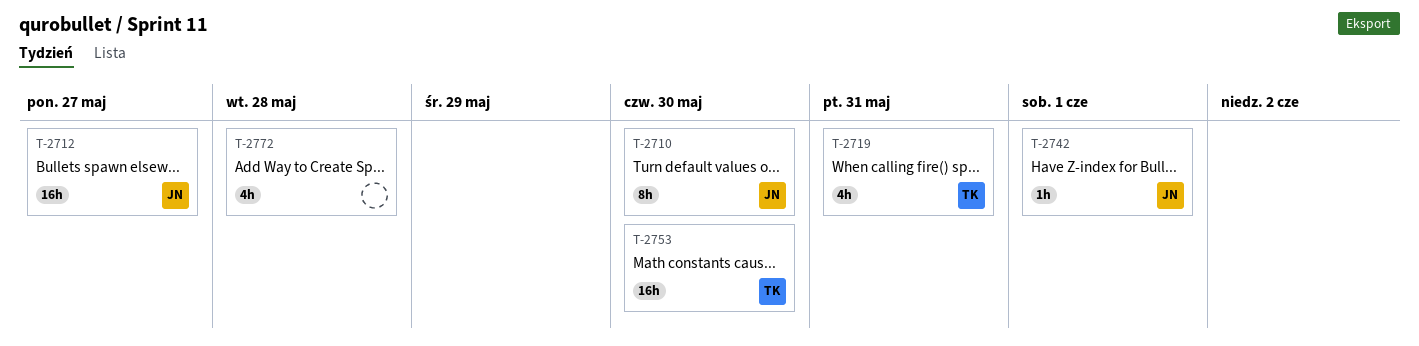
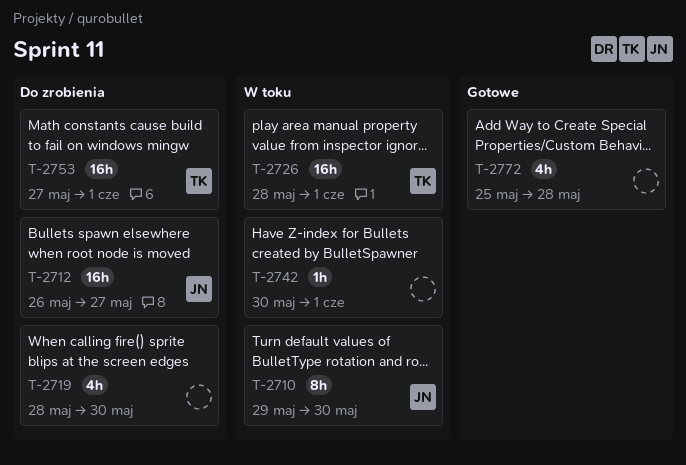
T-2719, owner: TK -> none
T-2719, due: May 31 -> May 30
T-2726: none -> present
T-2742, owner: JN -> none
T-2753, due: May 30 -> Jun 1

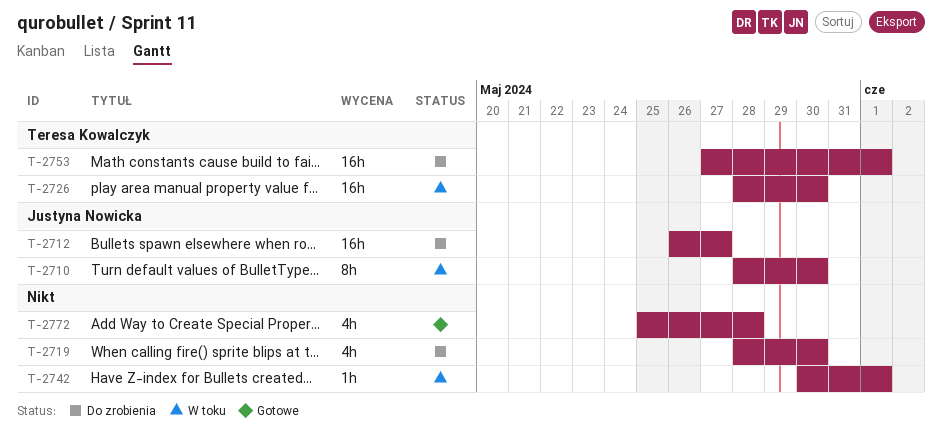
T-2710, start: May 29 -> May 28
T-2726, due: Jun 1 -> May 30

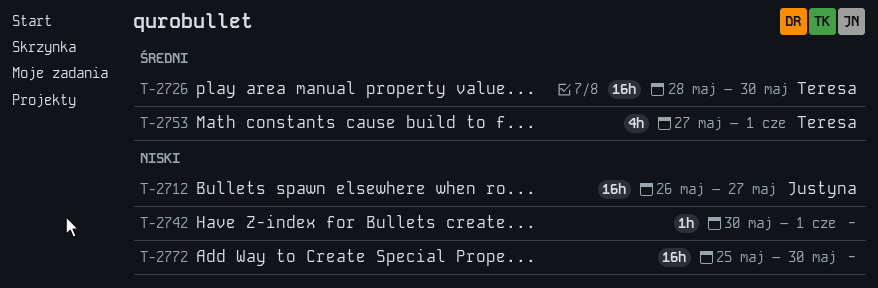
T-2710: present -> none
T-2719: present -> none
T-2753, estimate: 16h -> 4h
T-2772, estimate: 4h -> 16h
T-2772, due: May 28 -> May 30

